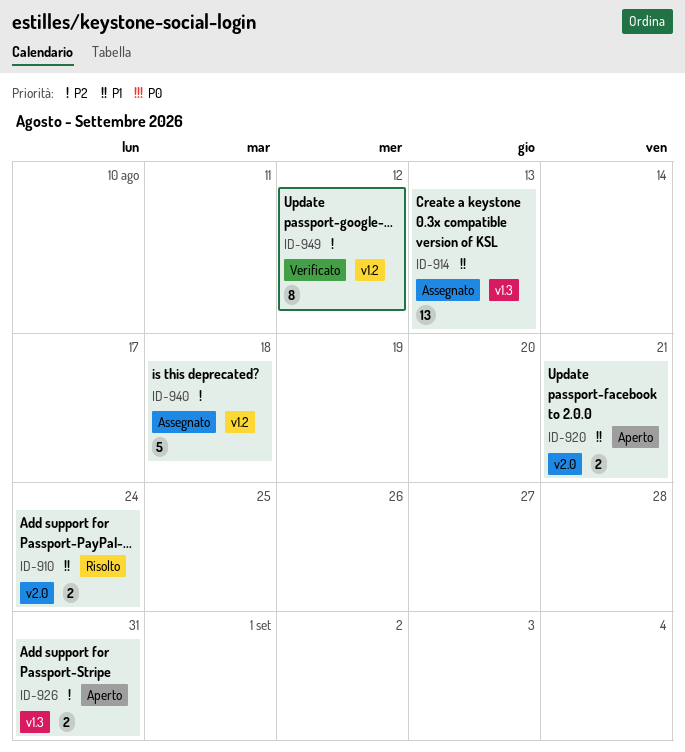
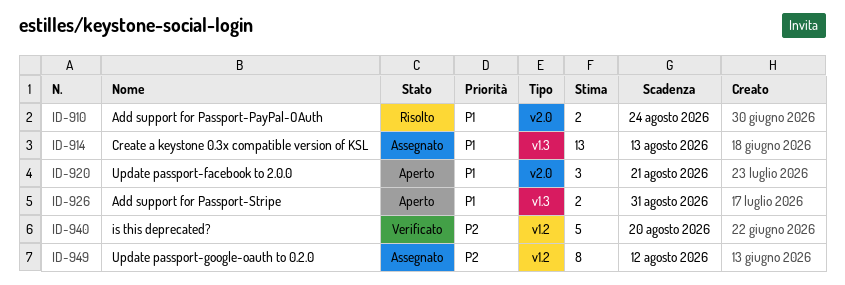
ID-920, estimate: 2 -> 3
ID-926, priority: P2 -> P1
ID-940, status: Assegnato -> Verificato
ID-940, due: Aug 18 -> Aug 20
ID-949, status: Verificato -> Assegnato

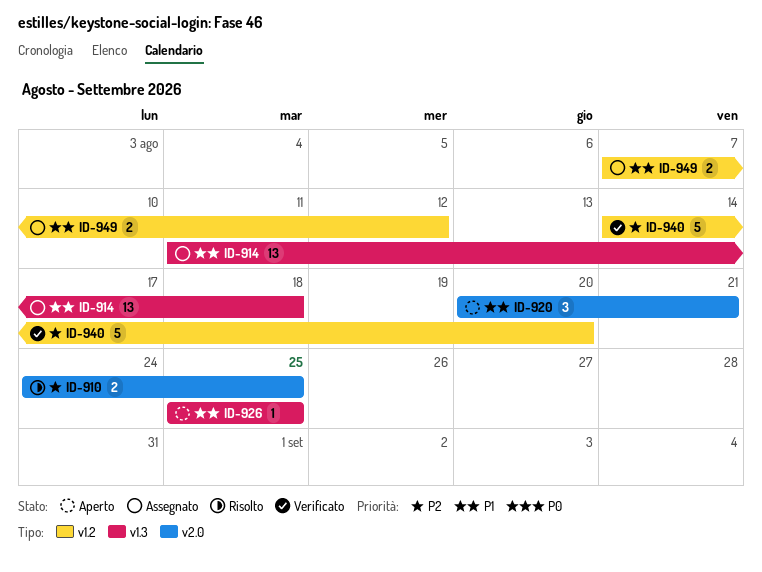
ID-910, priority: P1 -> P2
ID-910, due: Aug 24 -> Aug 25
ID-914, due: Aug 13 -> Aug 18
ID-926, estimate: 2 -> 1
ID-926, due: Aug 31 -> Aug 25
ID-949, priority: P2 -> P1
ID-949, estimate: 8 -> 2

